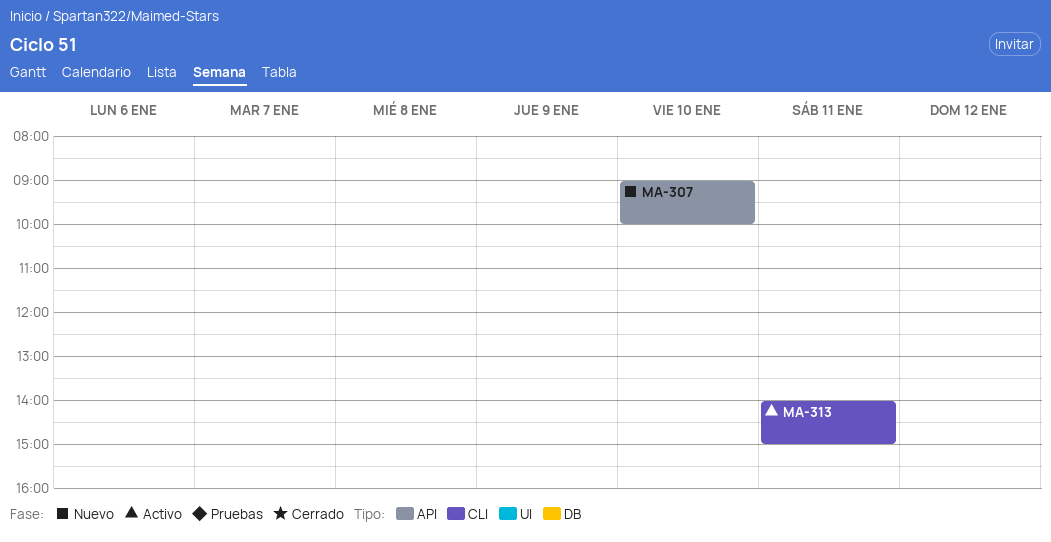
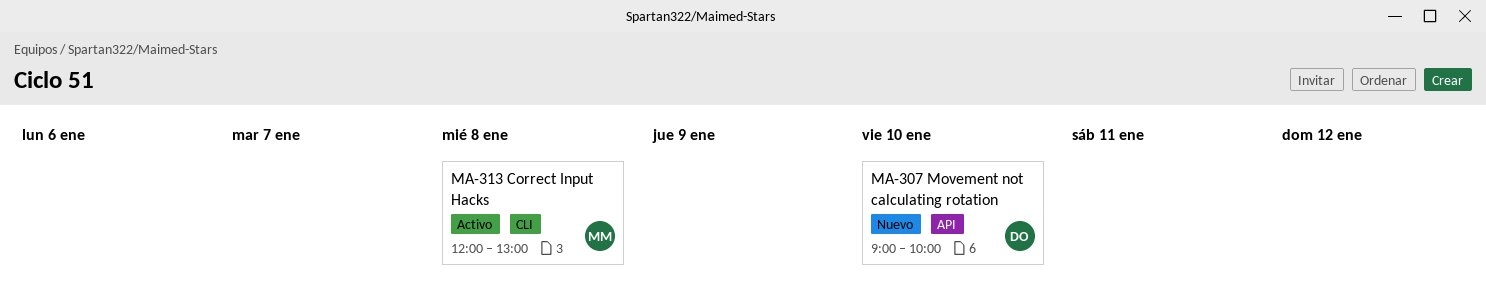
MA-313, day: Jan 11 -> Jan 8
MA-313, begins: 14:00 -> 12:00
MA-313, ends: 15:00 -> 13:00

